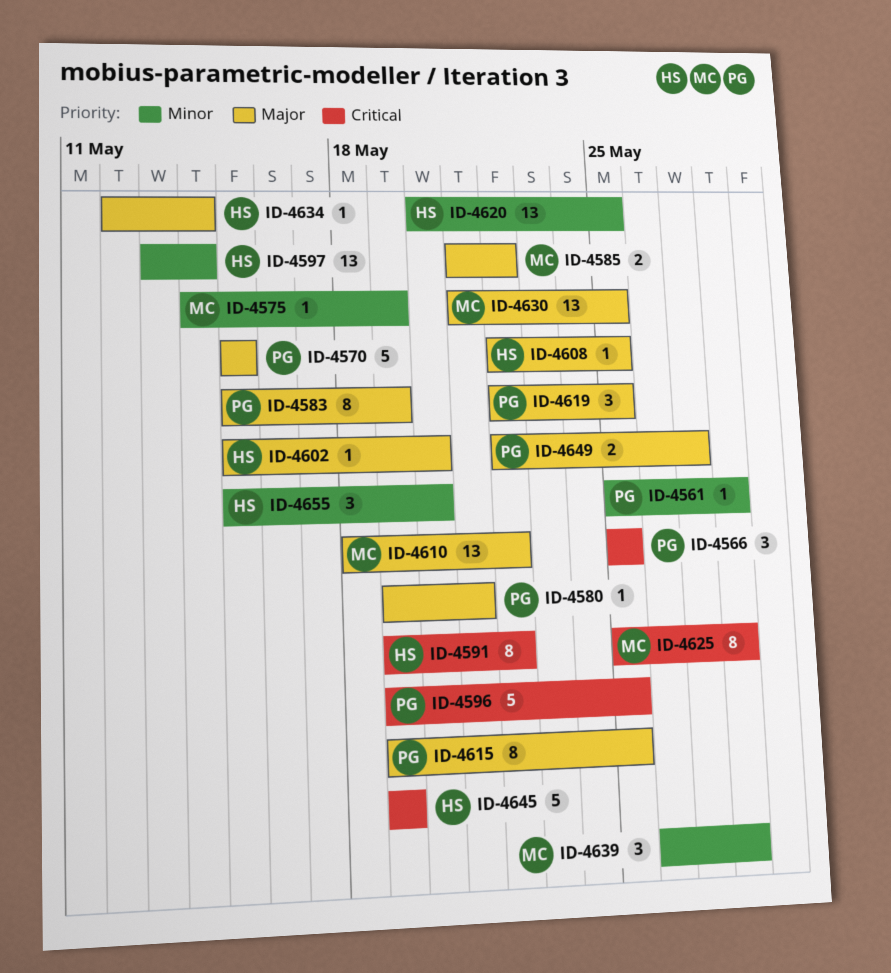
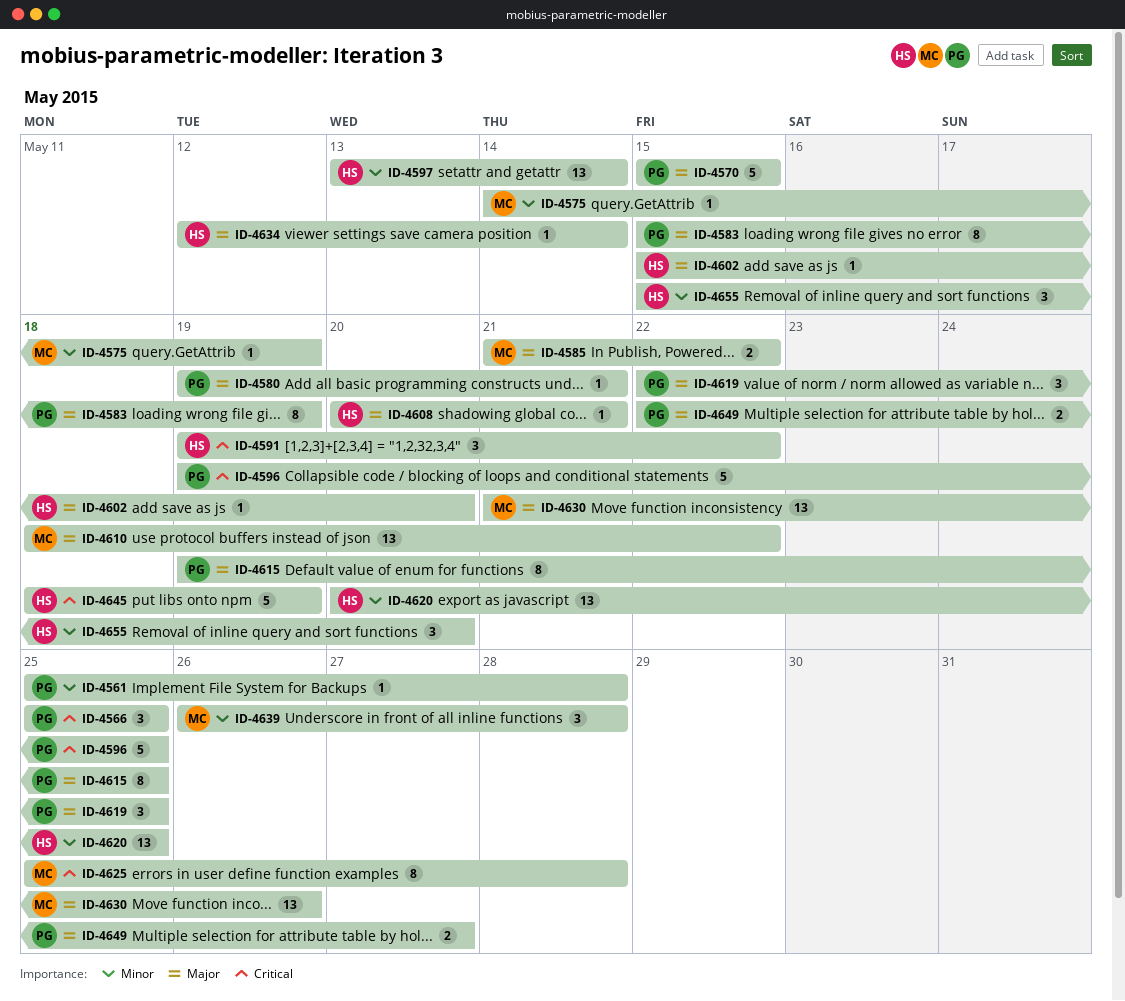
ID-4591, estimate: 8 -> 3
ID-4608, start: May 22 -> May 20
ID-4608, due: May 25 -> May 21
ID-4630, due: May 25 -> May 26
ID-4645, start: May 19 -> May 18

